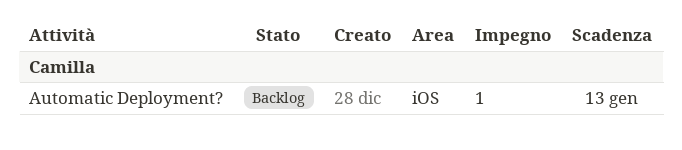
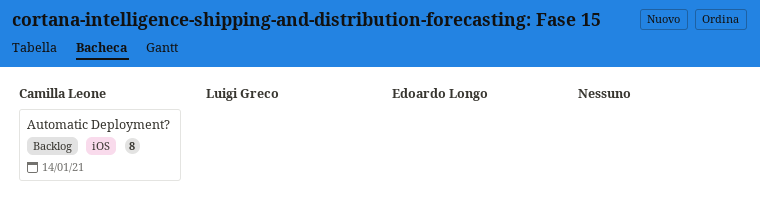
Automatic Deployment?, estimate: 1 -> 8
Automatic Deployment?, due: Jan 13 -> Jan 14

